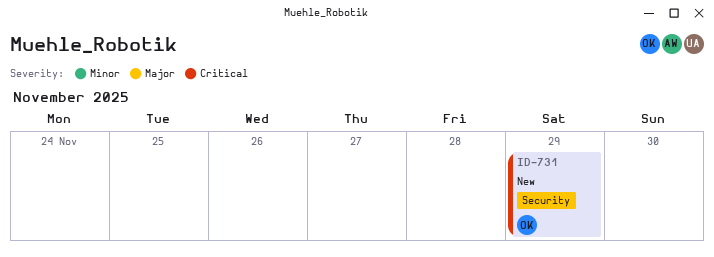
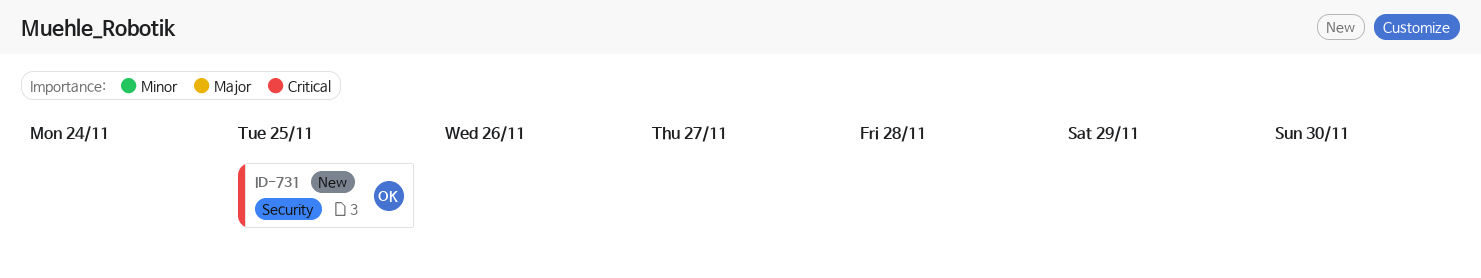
ID-731, due: Nov 29 -> Nov 25

